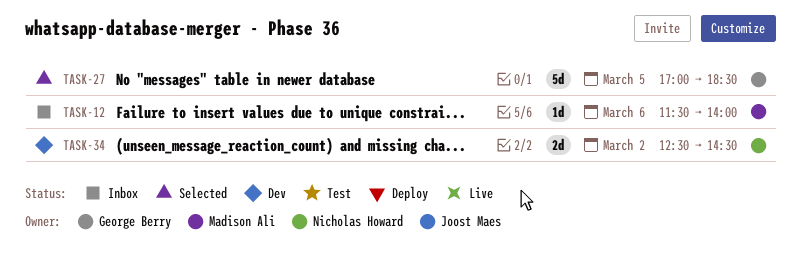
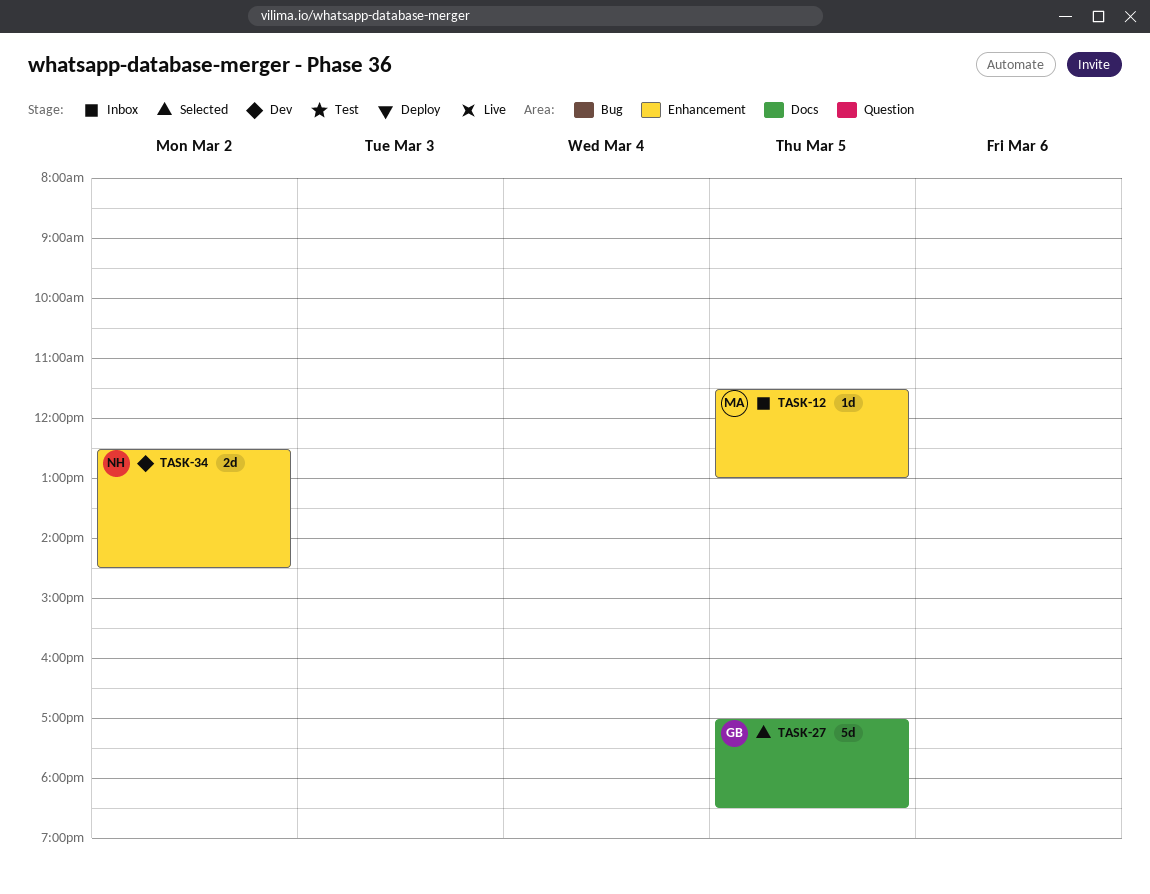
TASK-12, day: Mar 6 -> Mar 5
TASK-12, ends: 14:00 -> 13:00

